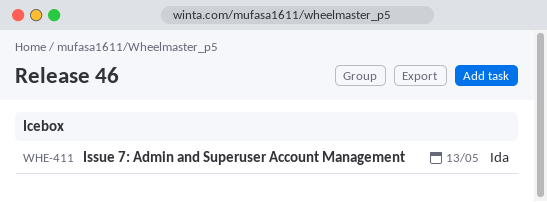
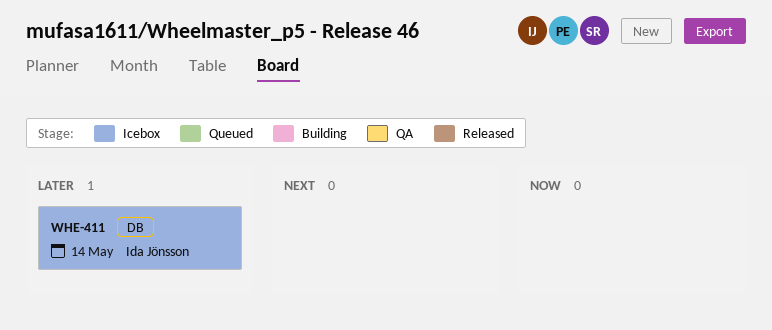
WHE-411, due: May 13 -> May 14

